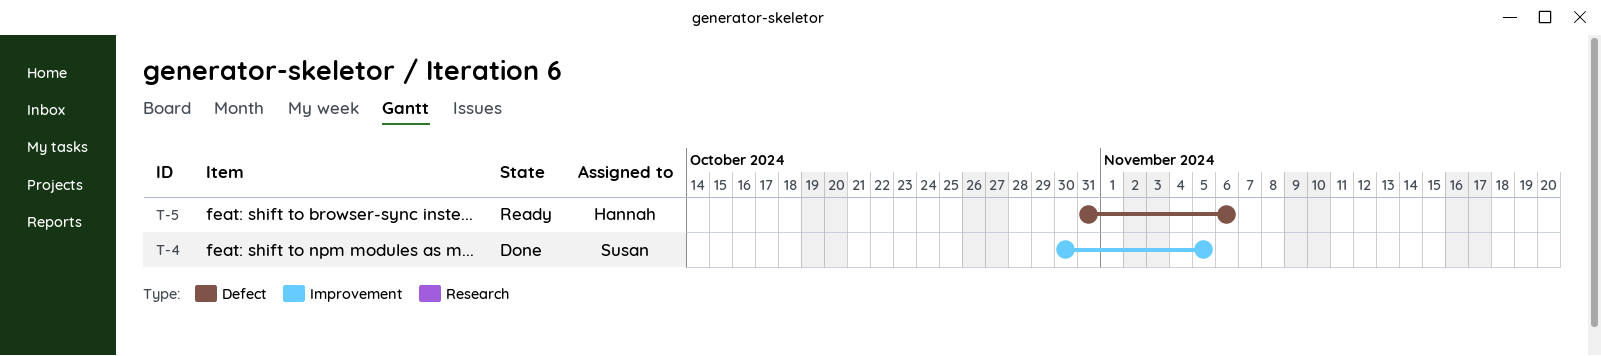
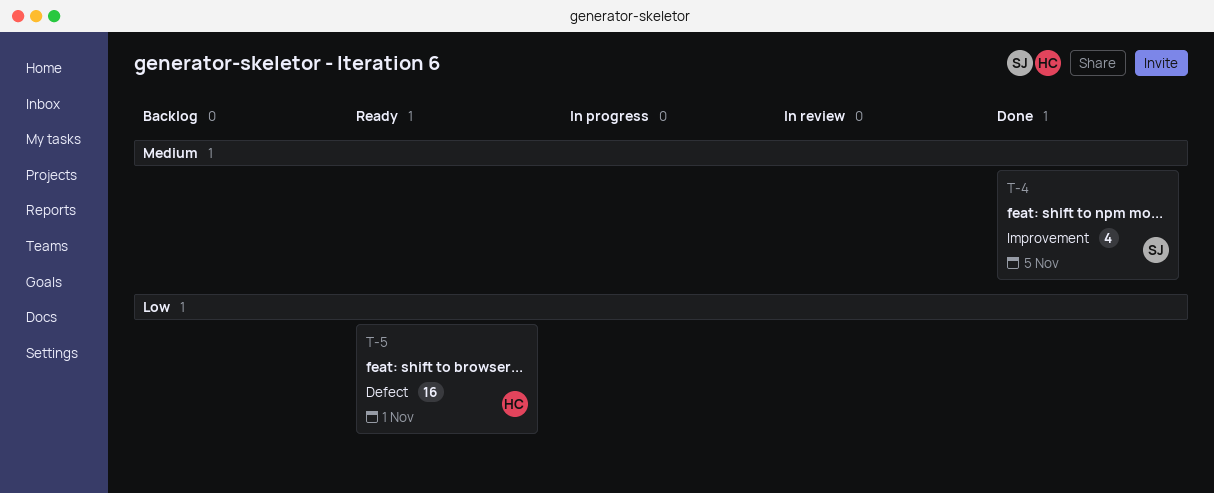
T-5, due: Nov 6 -> Nov 1

